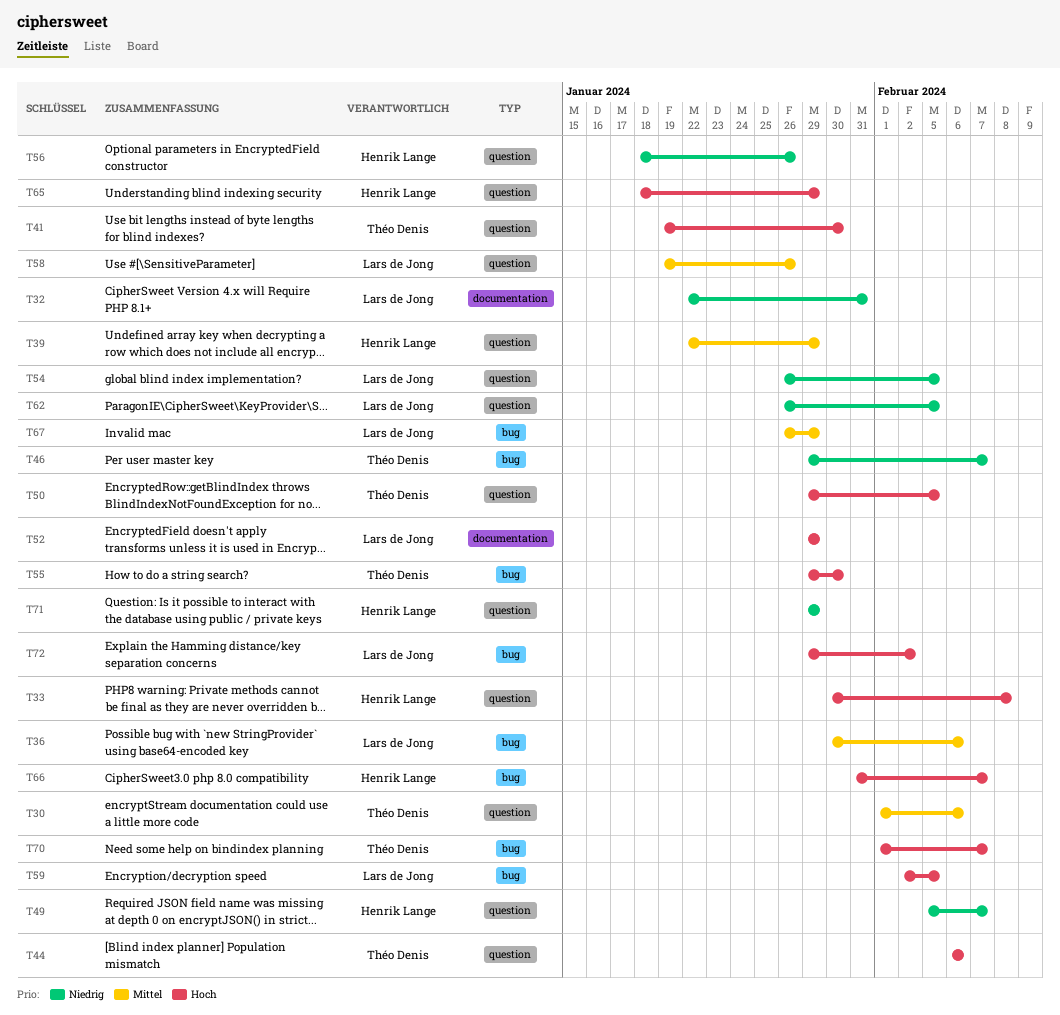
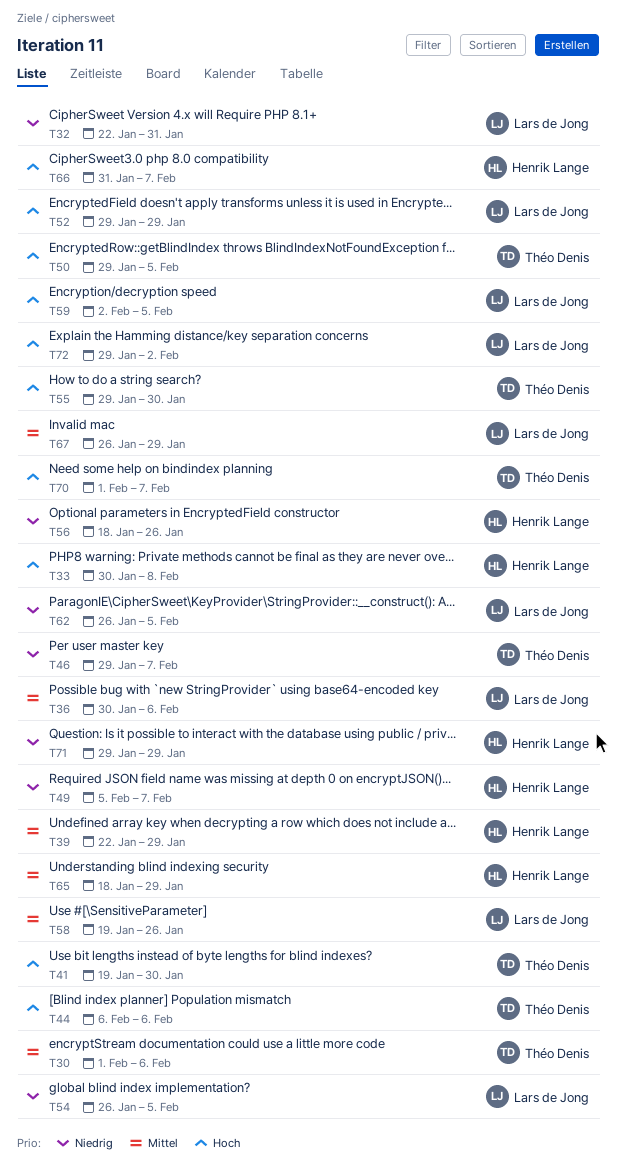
T65, priority: Hoch -> Mittel

